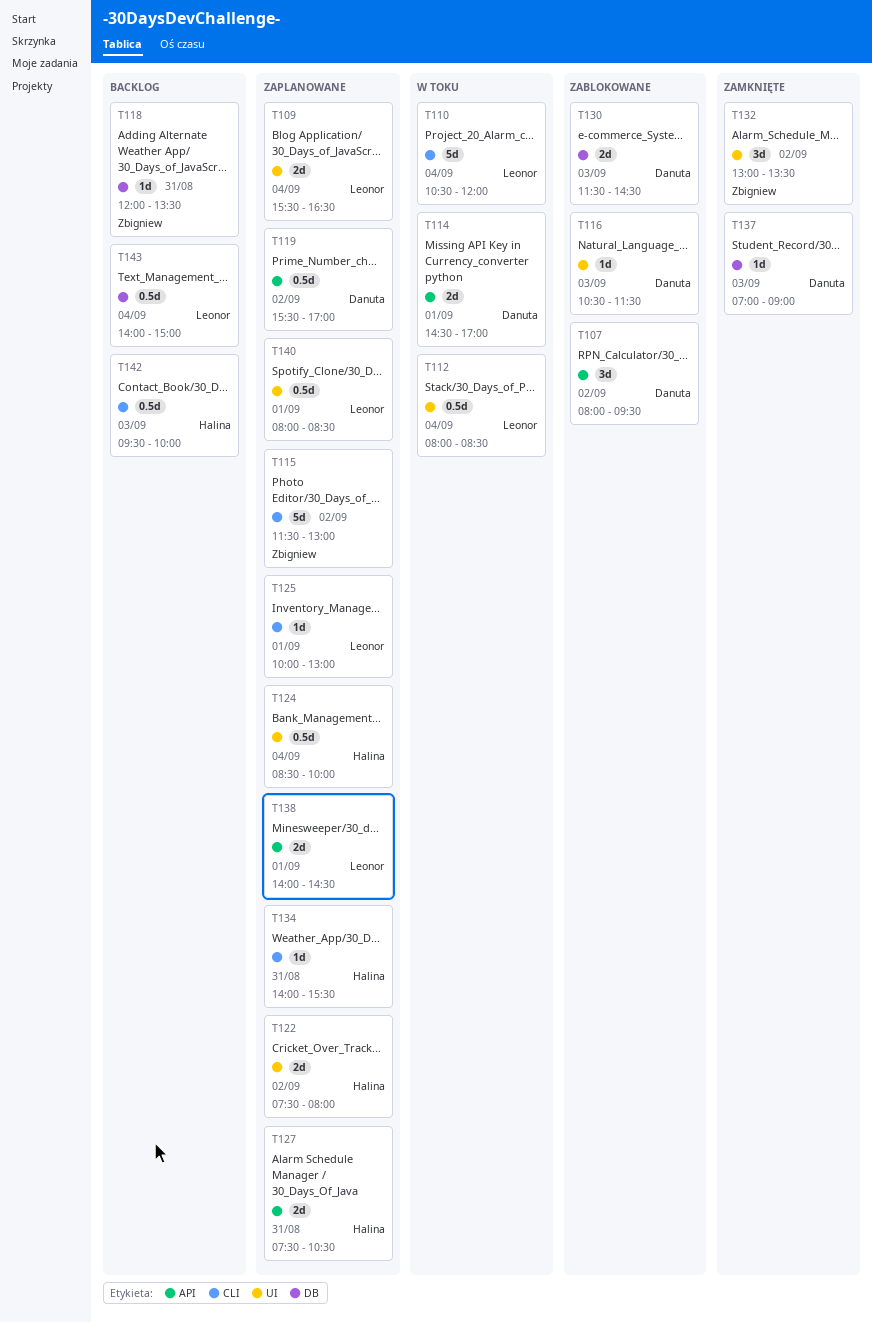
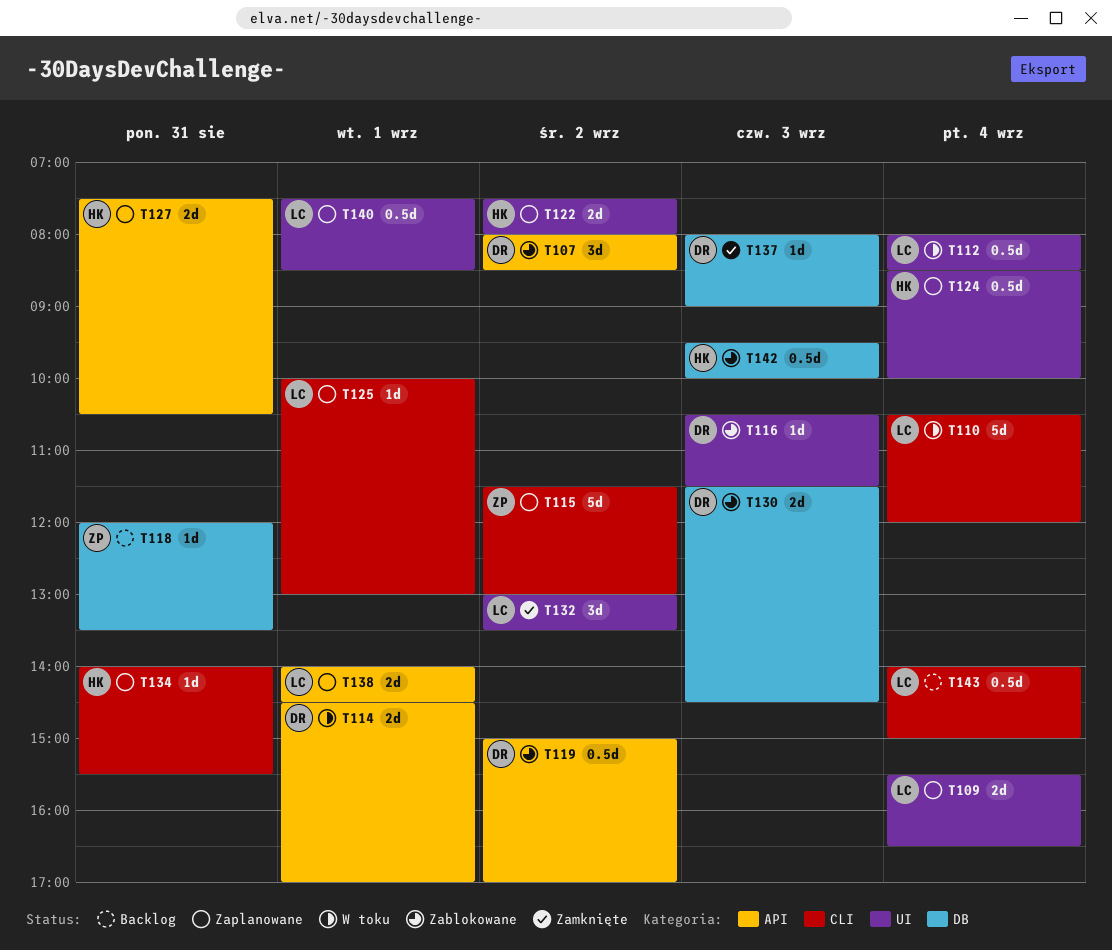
T107, ends: 09:30 -> 08:30
T119, status: Zaplanowane -> Zablokowane
T119, begins: 15:30 -> 15:00
T132, owner: Zbigniew -> Leonor
T137, begins: 07:00 -> 08:00
T140, begins: 08:00 -> 07:30
T142, status: Backlog -> Zablokowane
T142, label: CLI -> DB
T143, label: DB -> CLI

